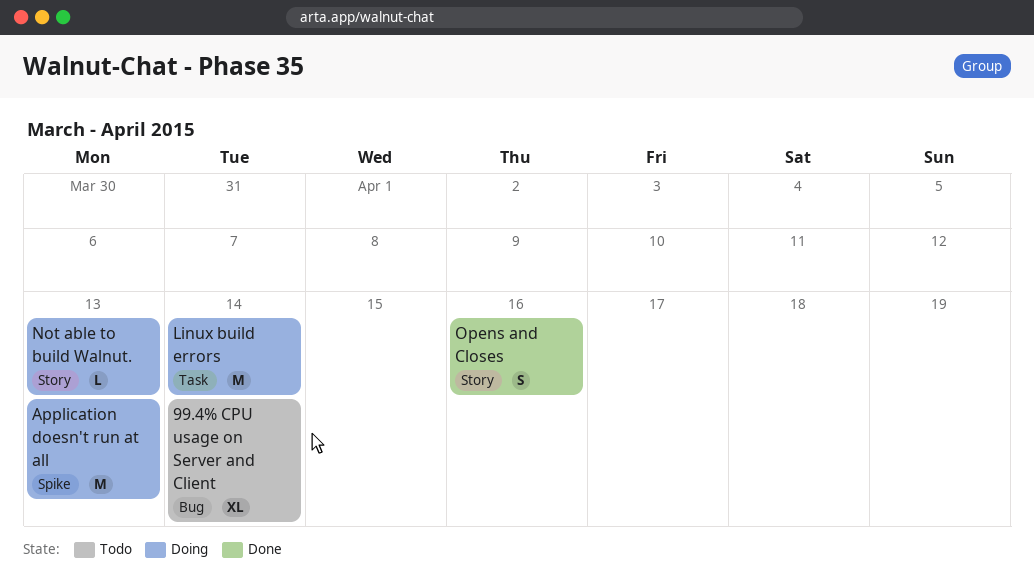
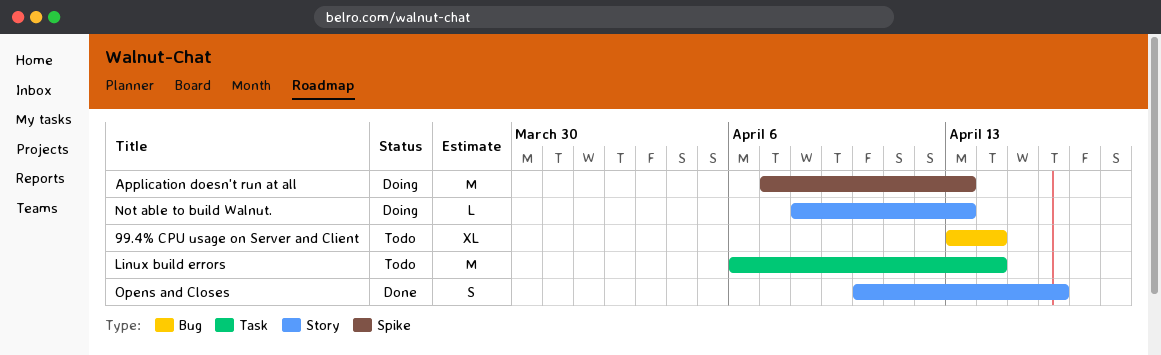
Linux build errors, status: Doing -> Todo

